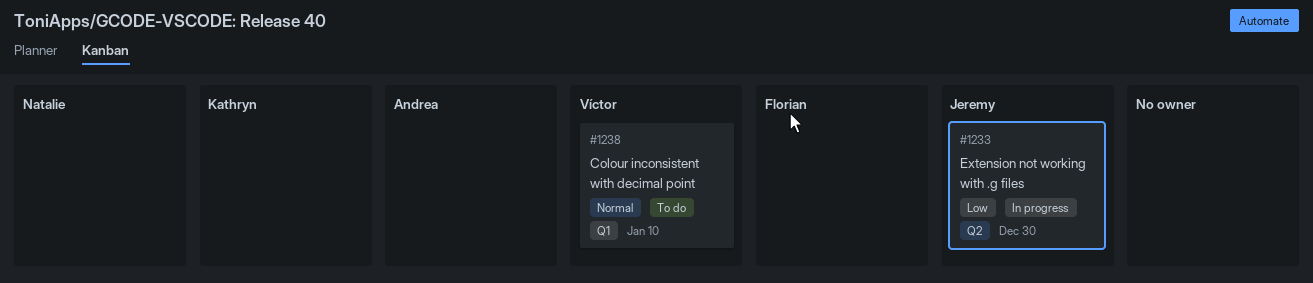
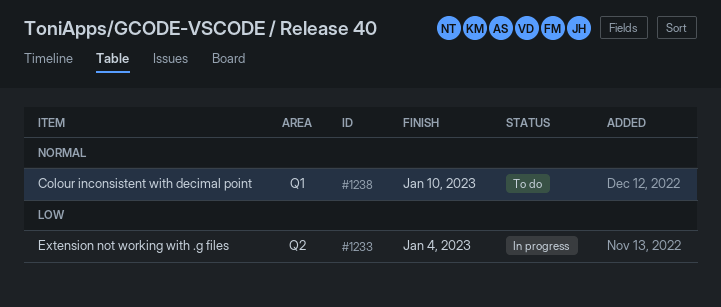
#1233, due: Dec 30 -> Jan 4

